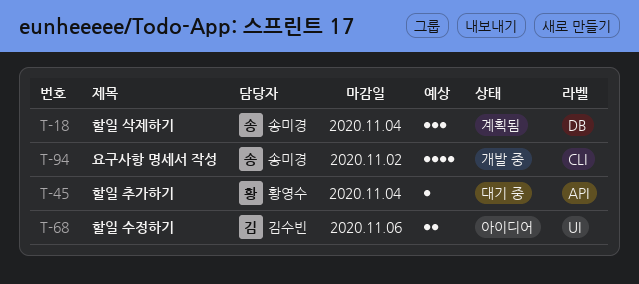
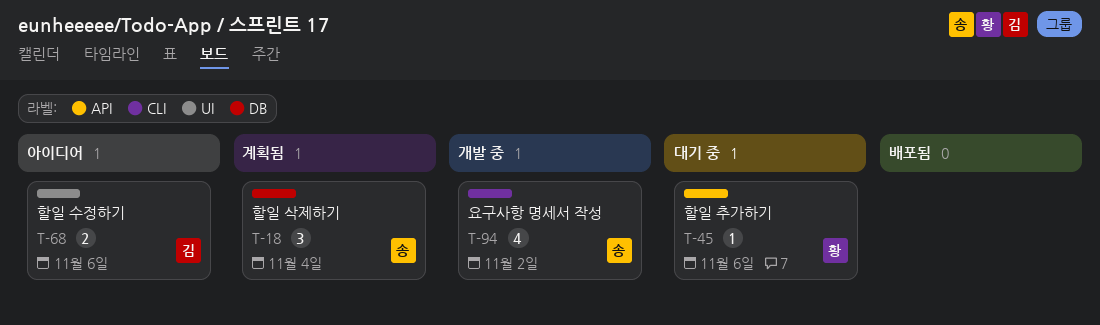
T-45, due: Nov 4 -> Nov 6

